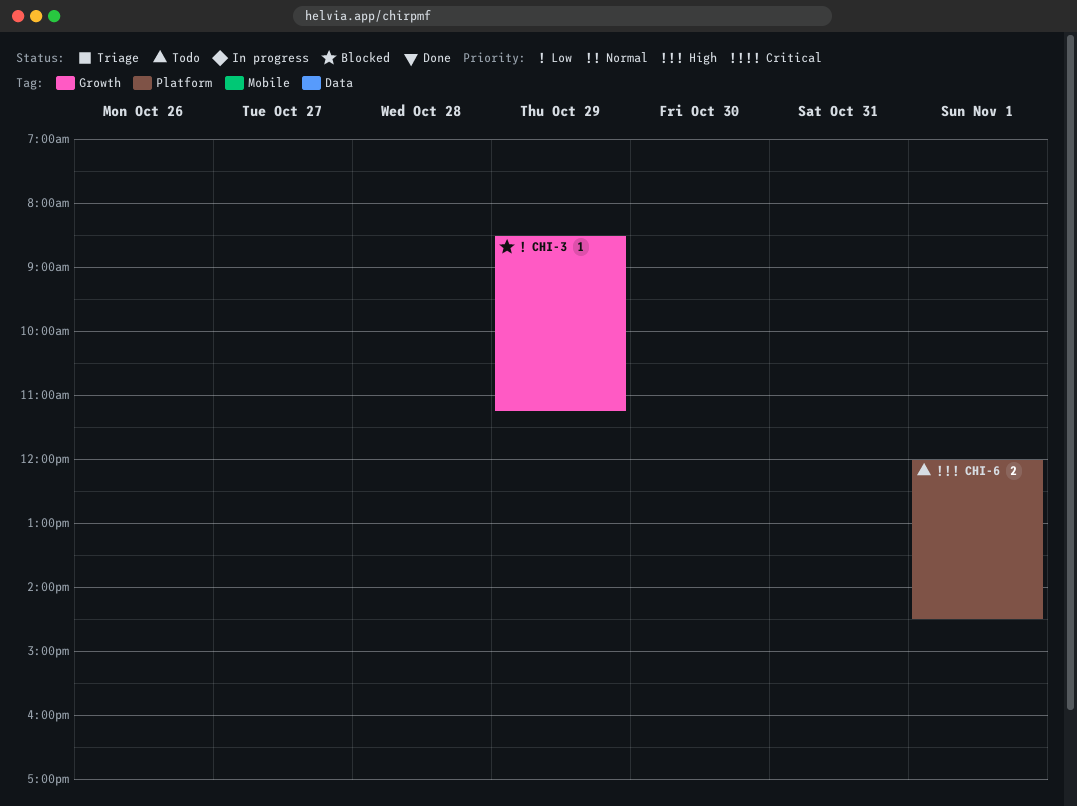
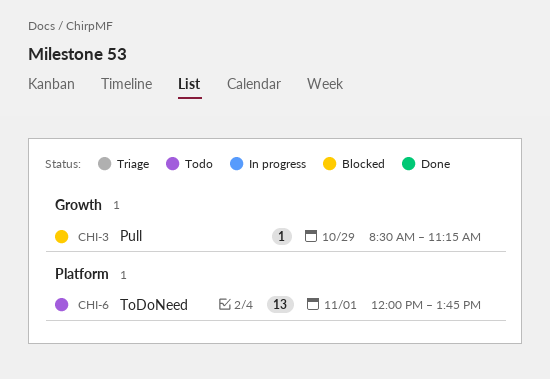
CHI-6, estimate: 2 -> 13
CHI-6, ends: 14:30 -> 13:45

